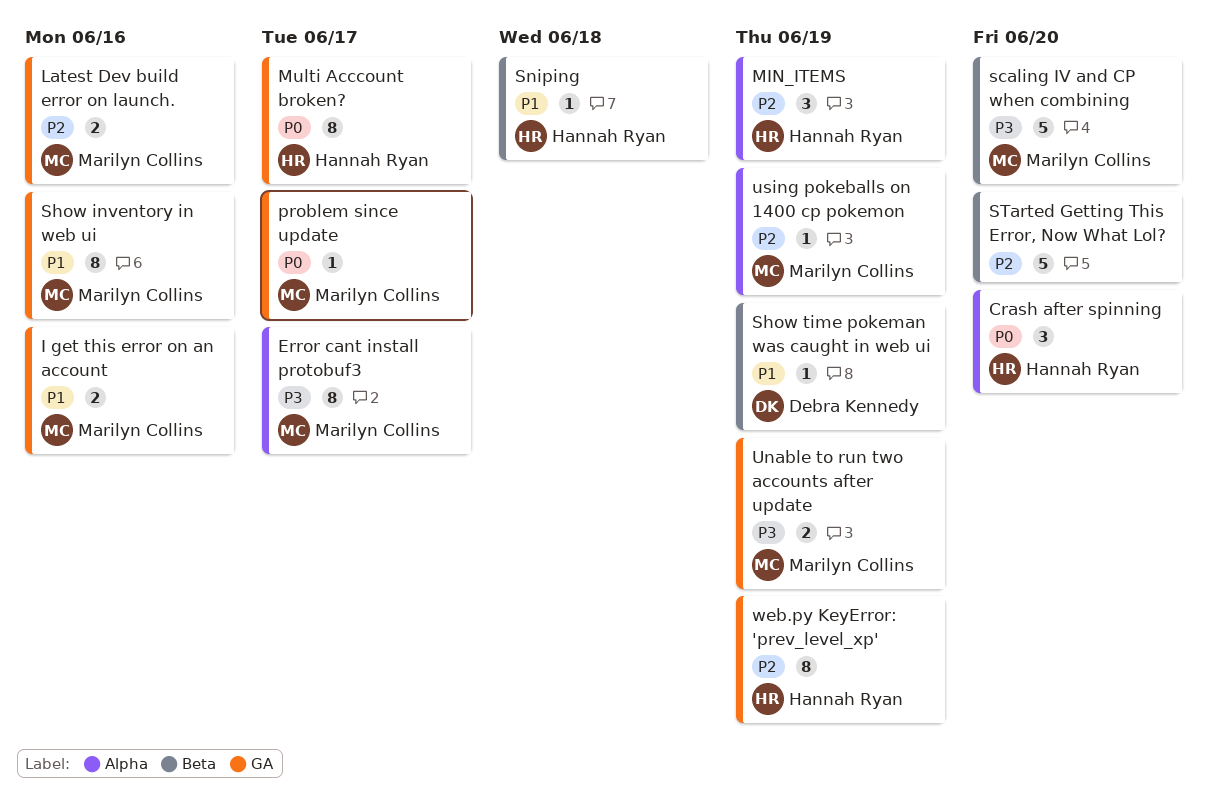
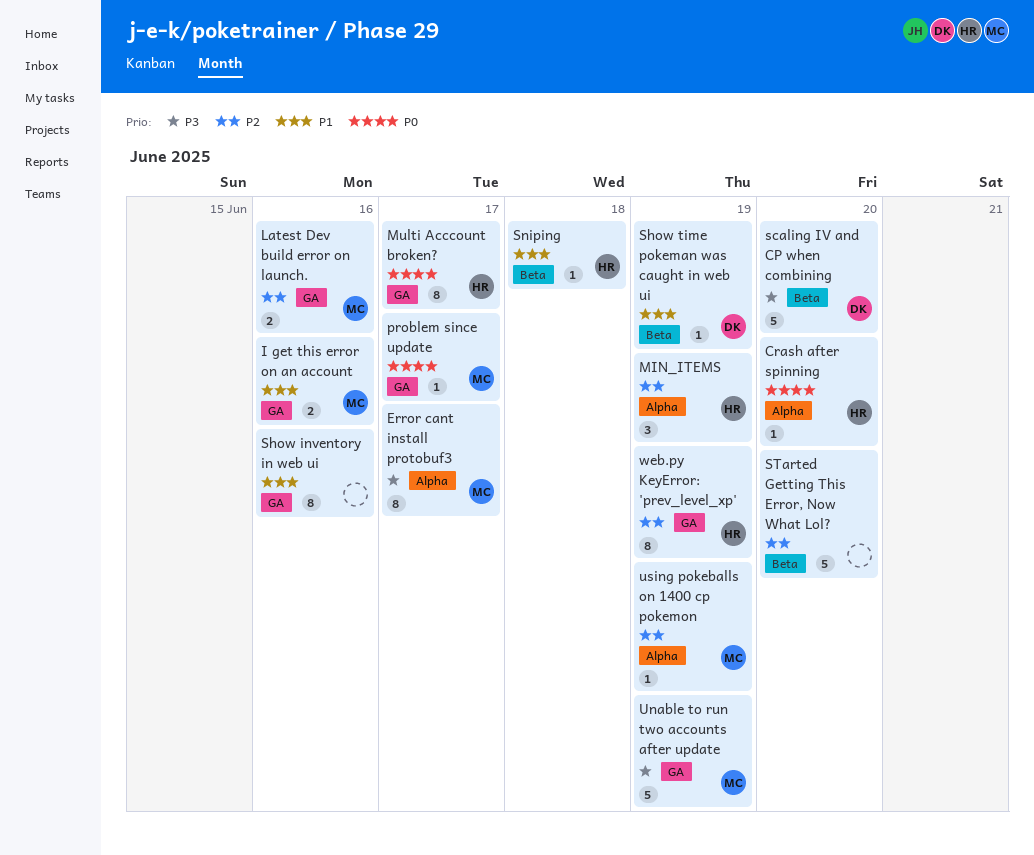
Crash after spinning, estimate: 3 -> 1
scaling IV and CP when combining, owner: Marilyn Collins -> Debra Kennedy
Show inventory in web ui, owner: Marilyn Collins -> none
Unable to run two accounts after update, estimate: 2 -> 5

